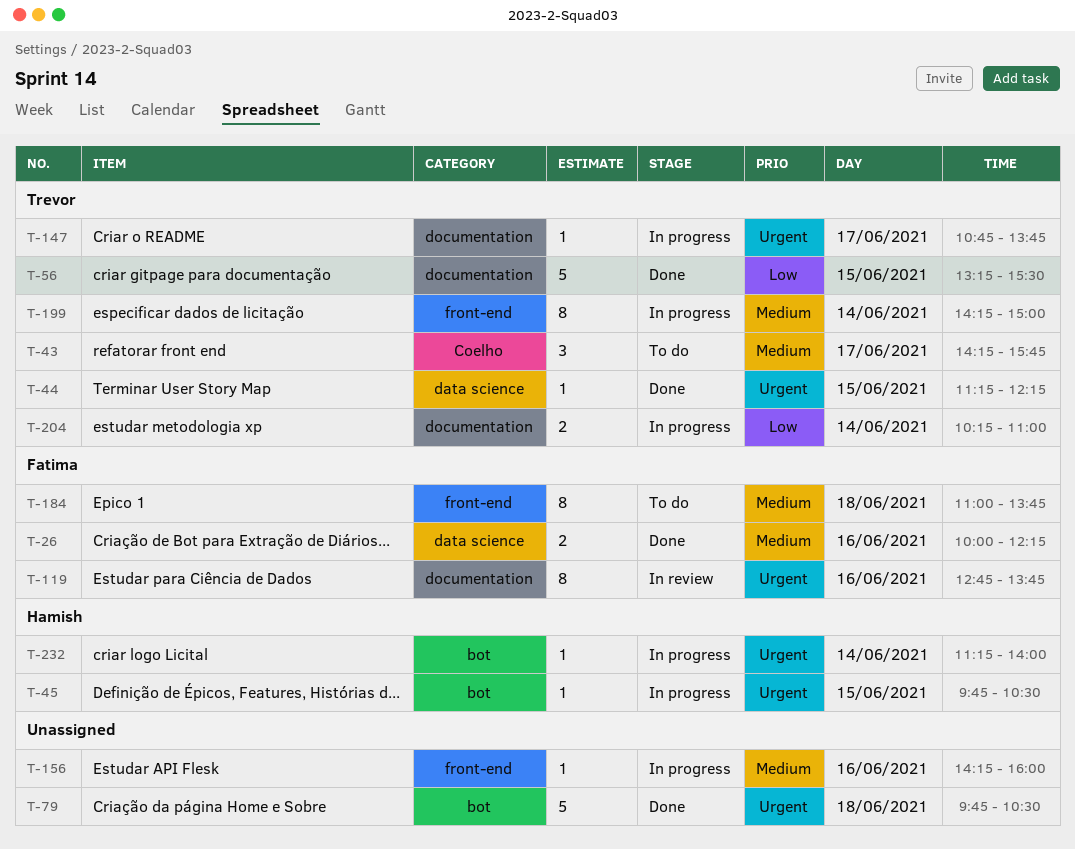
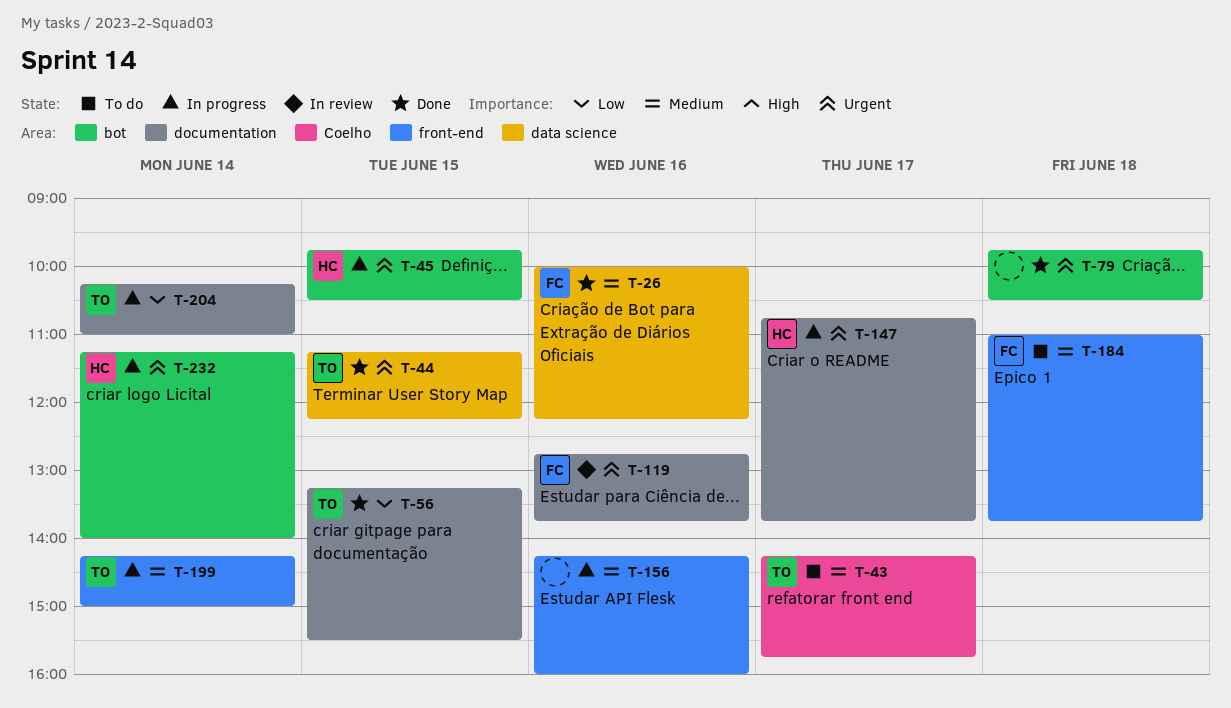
T-147, owner: Trevor -> Hamish

